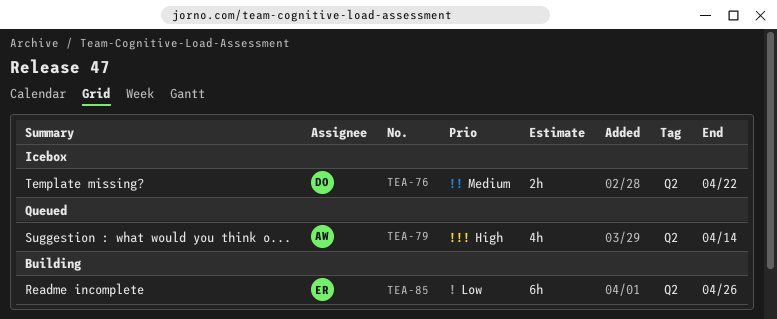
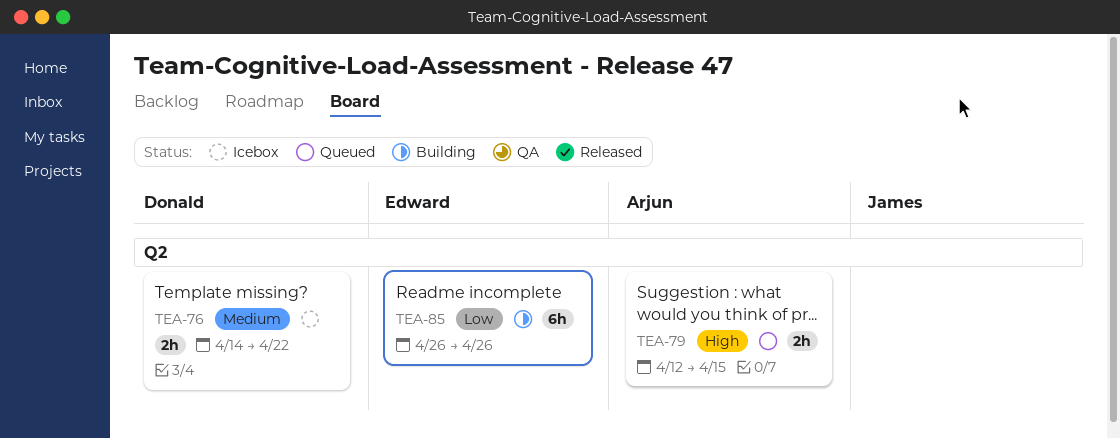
TEA-79, estimate: 4h -> 2h
TEA-79, due: Apr 14 -> Apr 15

